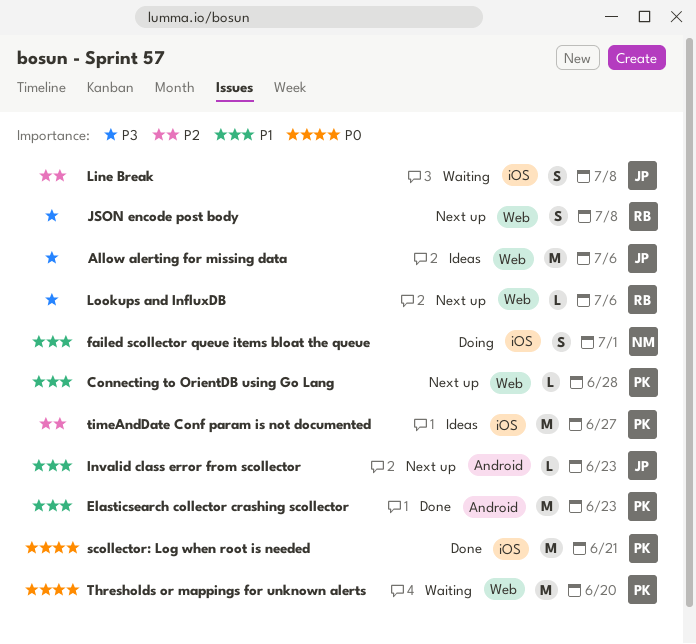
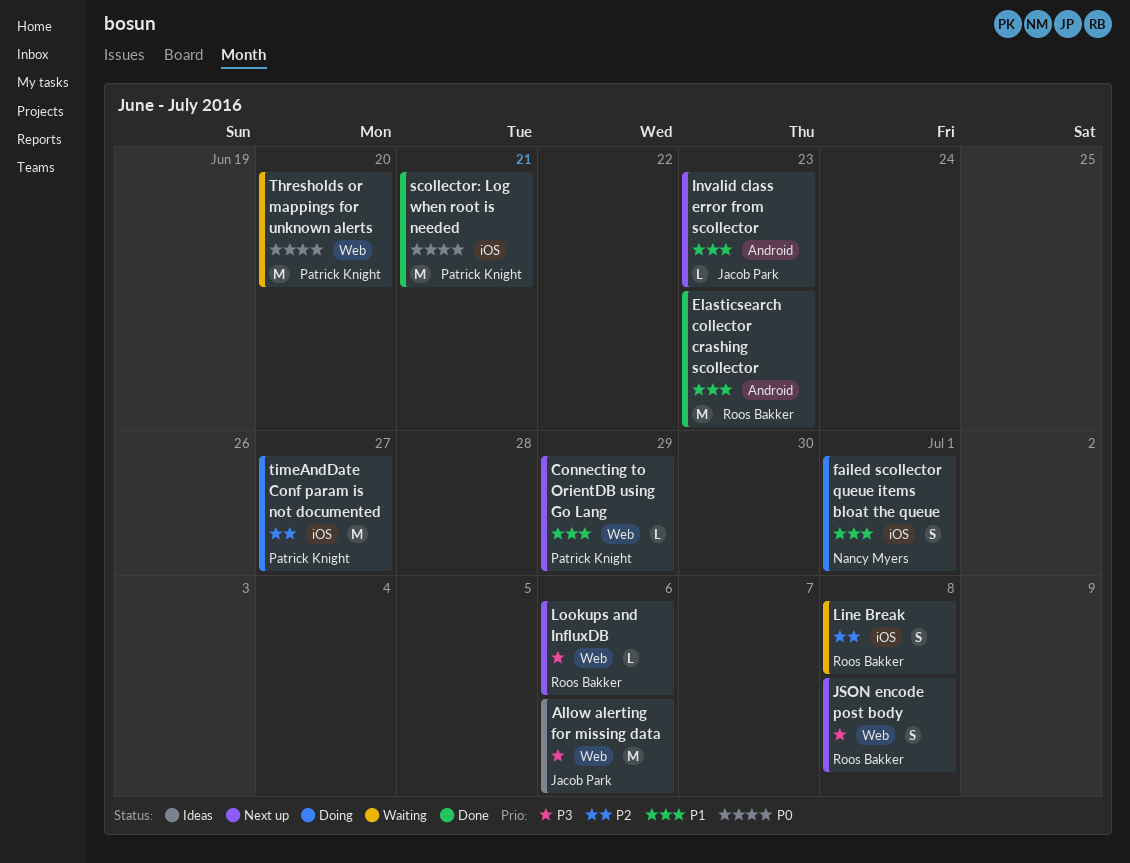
Connecting to OrientDB using Go Lang, due: Jun 28 -> Jun 29
Elasticsearch collector crashing scollector, owner: Patrick Knight -> Roos Bakker
Line Break, owner: Jacob Park -> Roos Bakker
timeAndDate Conf param is not documented, status: Ideas -> Doing

